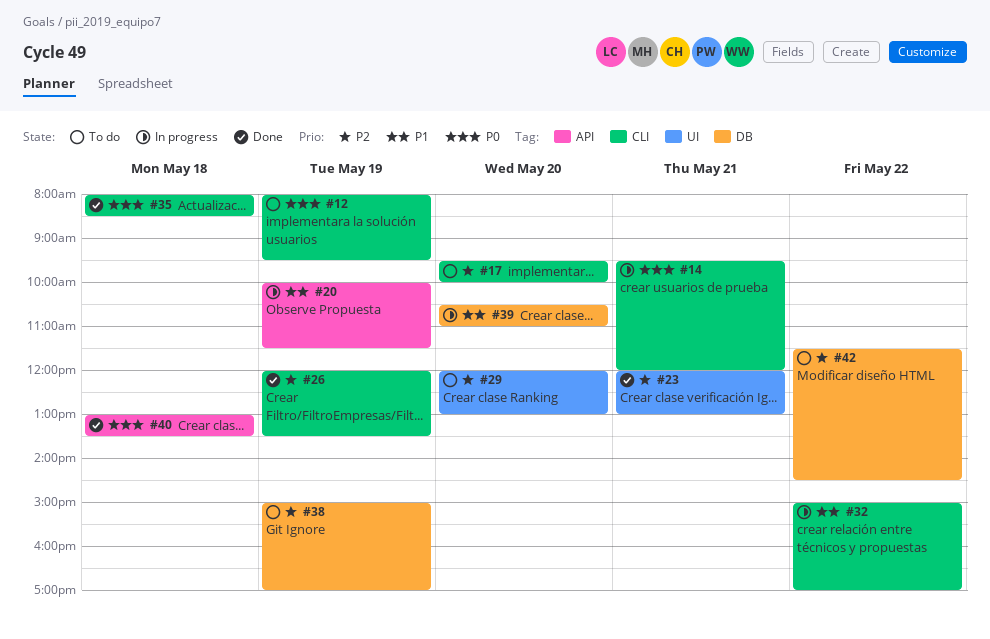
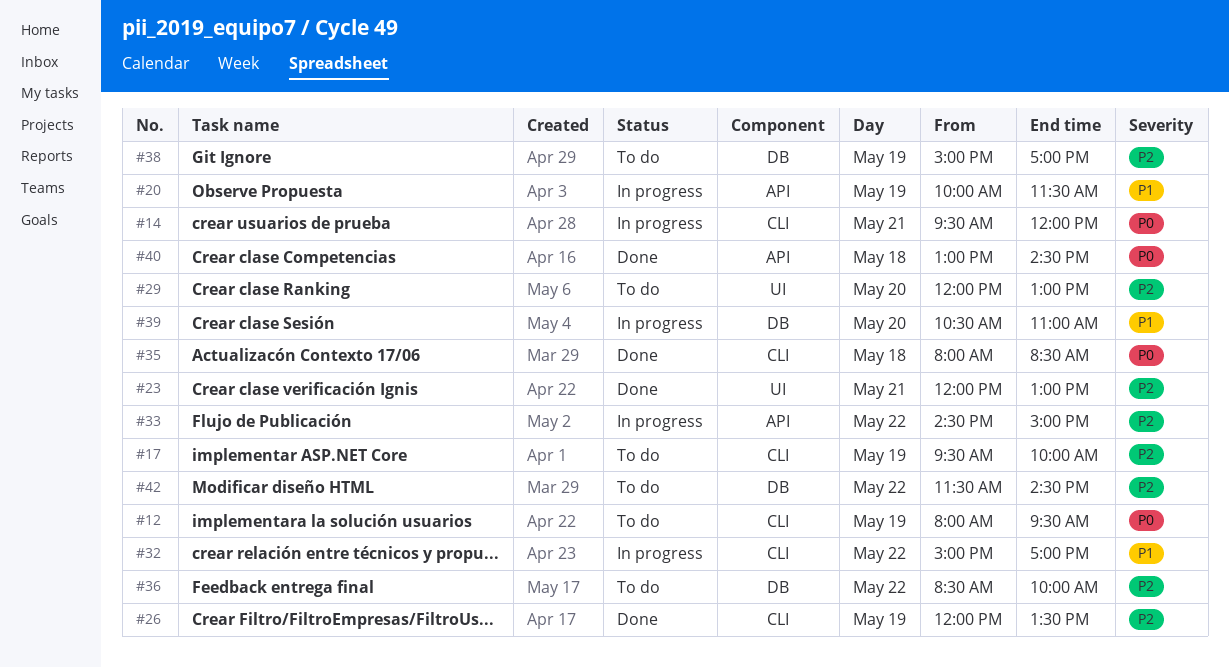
#17, day: May 20 -> May 19
#33: none -> present
#36: none -> present
#40, ends: 13:30 -> 14:30

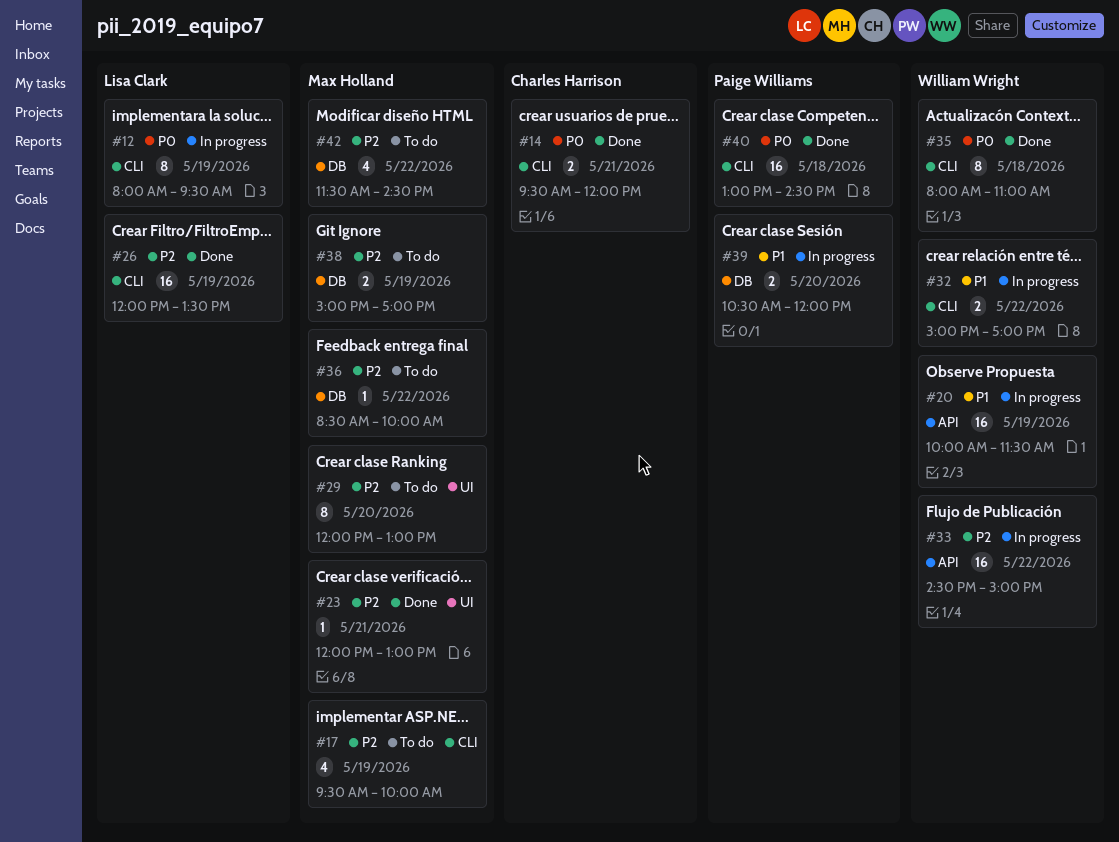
#12, status: To do -> In progress
#14, status: In progress -> Done
#35, ends: 08:30 -> 11:00
#39, ends: 11:00 -> 12:00
#40, label: API -> CLI

